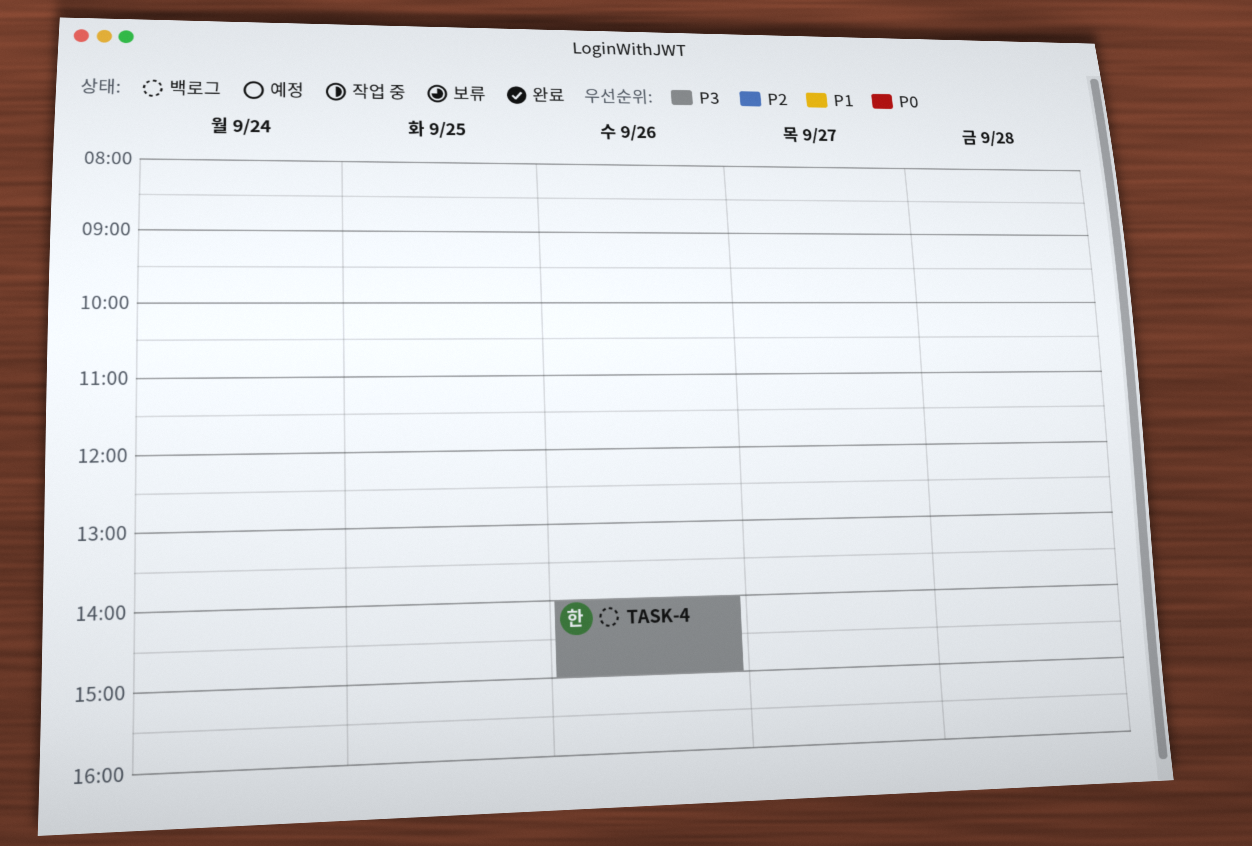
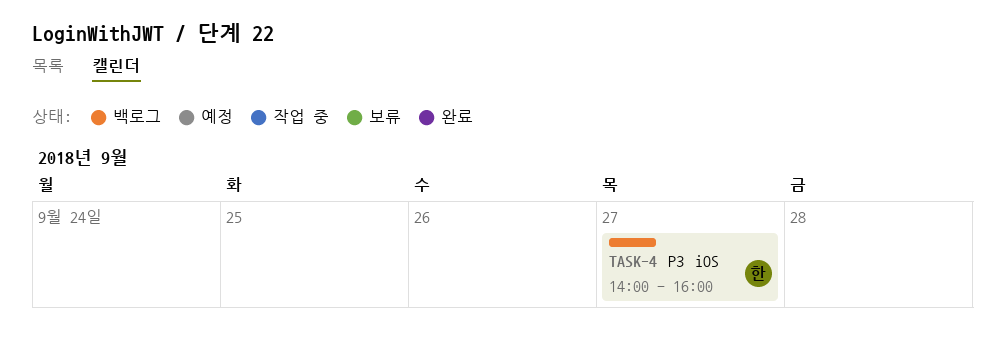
TASK-4, day: Sep 26 -> Sep 27
TASK-4, ends: 15:00 -> 16:00

